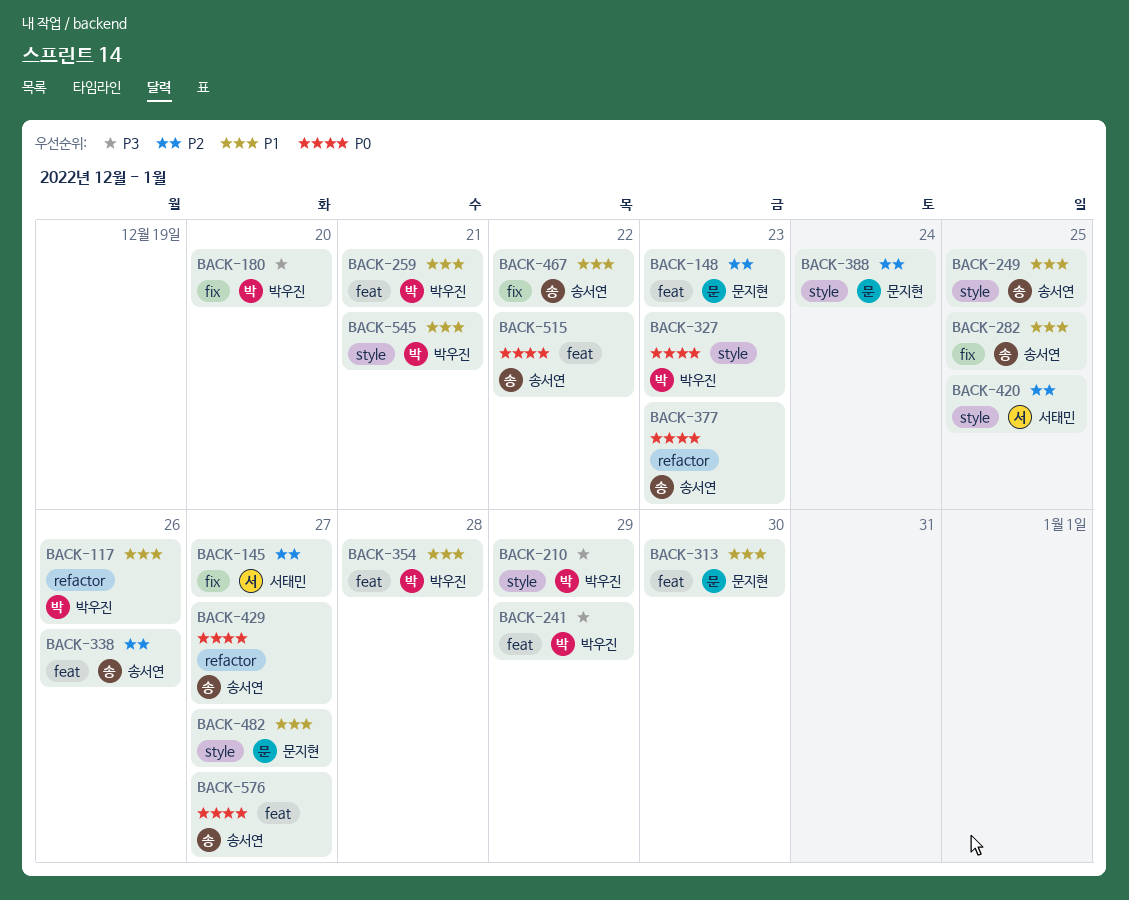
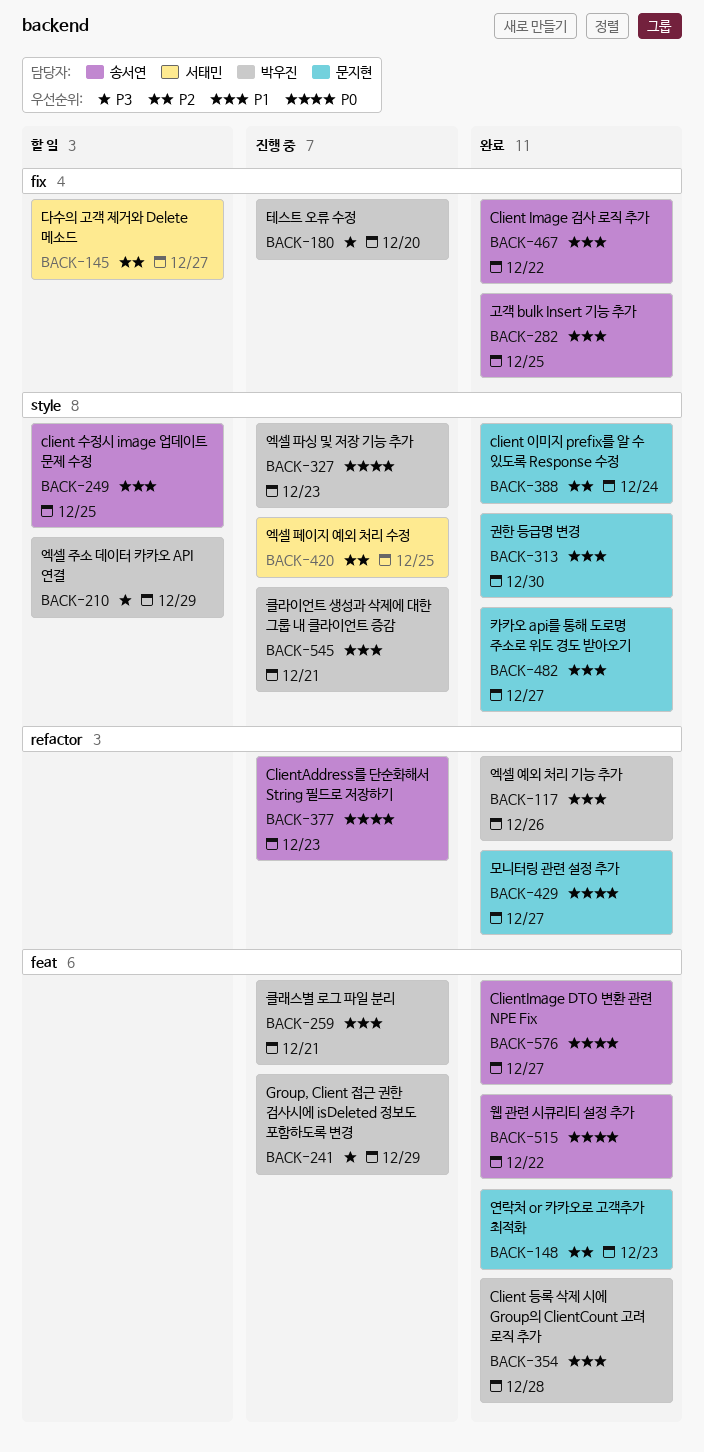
BACK-313, label: feat -> style
BACK-338: present -> none
BACK-429, owner: 송서연 -> 문지현

